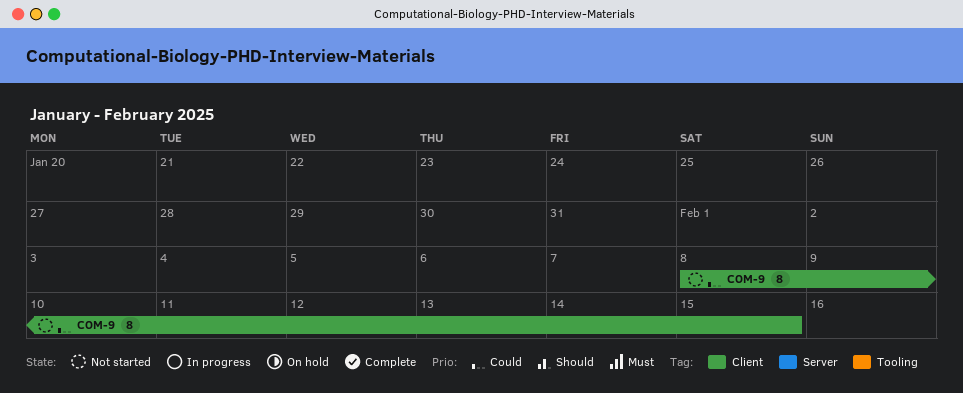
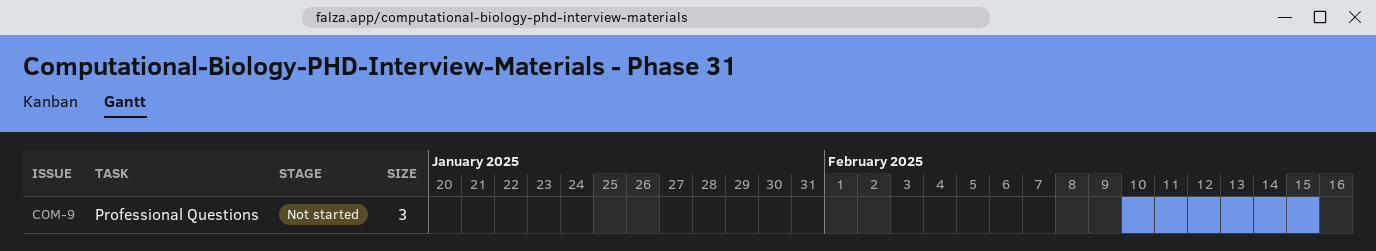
COM-9, estimate: 8 -> 3
COM-9, start: Feb 8 -> Feb 10

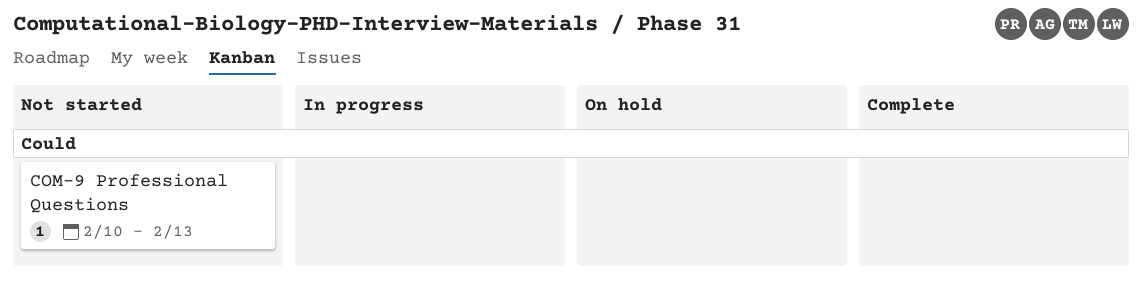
COM-9, estimate: 3 -> 1
COM-9, due: Feb 15 -> Feb 13

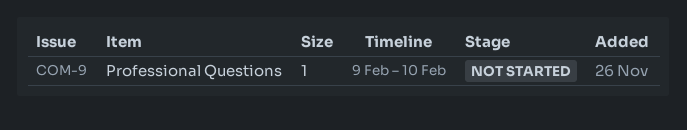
COM-9, start: Feb 10 -> Feb 9
COM-9, due: Feb 13 -> Feb 10

